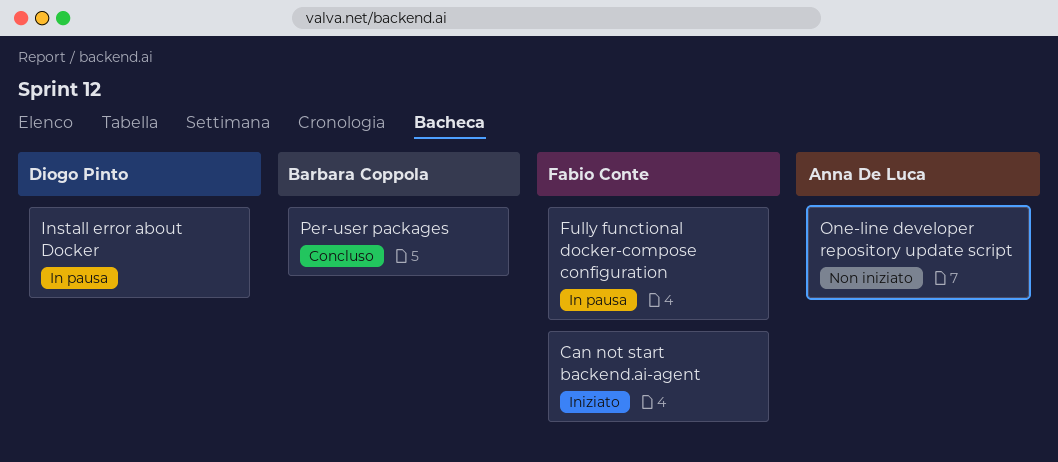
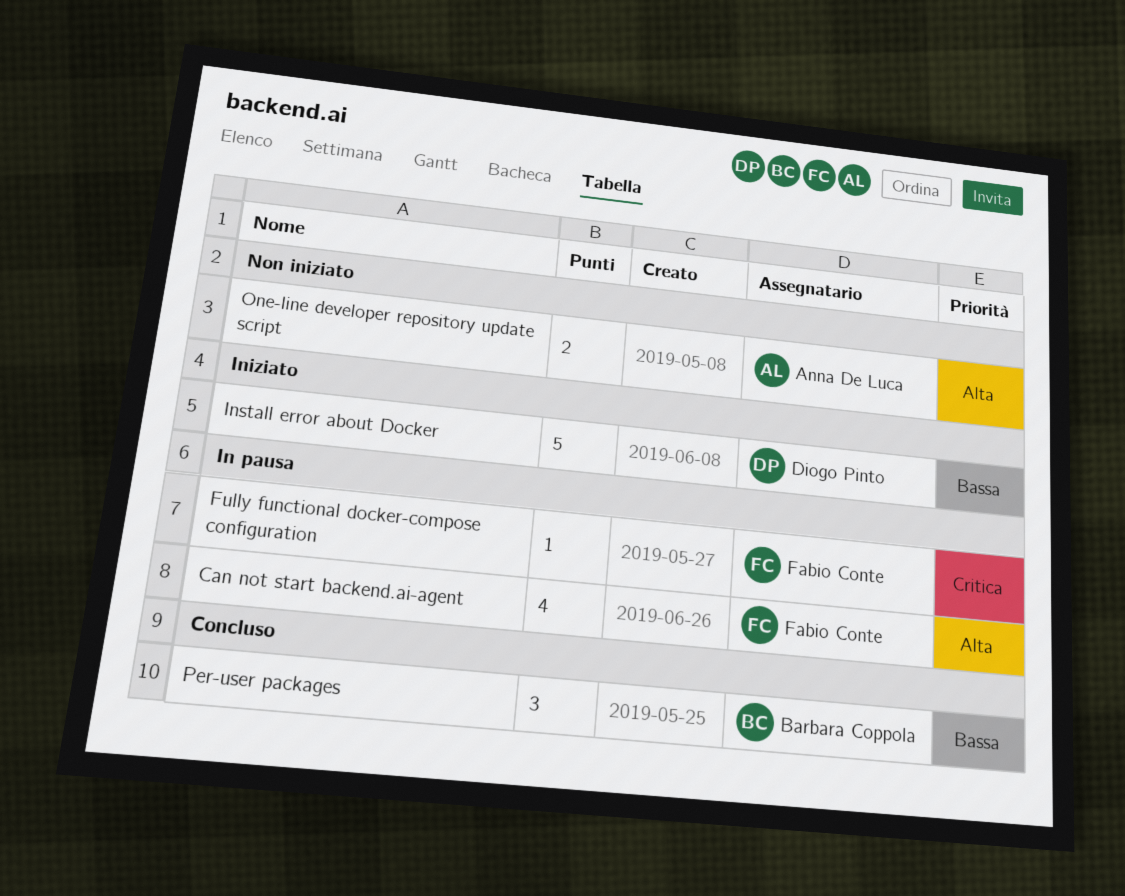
Can not start backend.ai-agent, status: Iniziato -> In pausa
Install error about Docker, status: In pausa -> Iniziato

